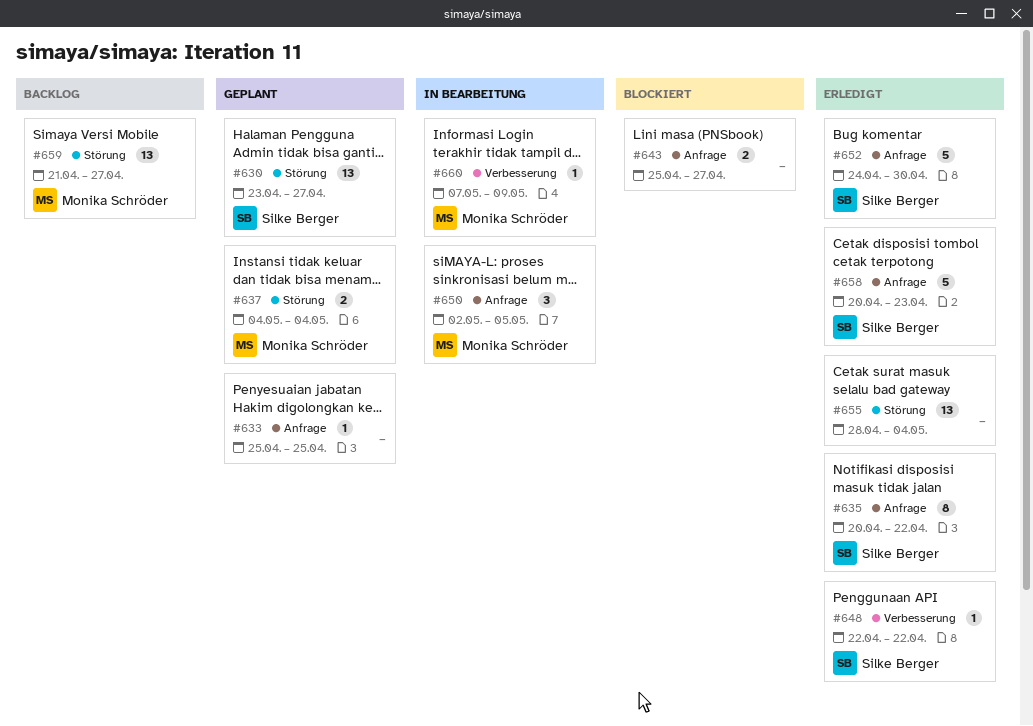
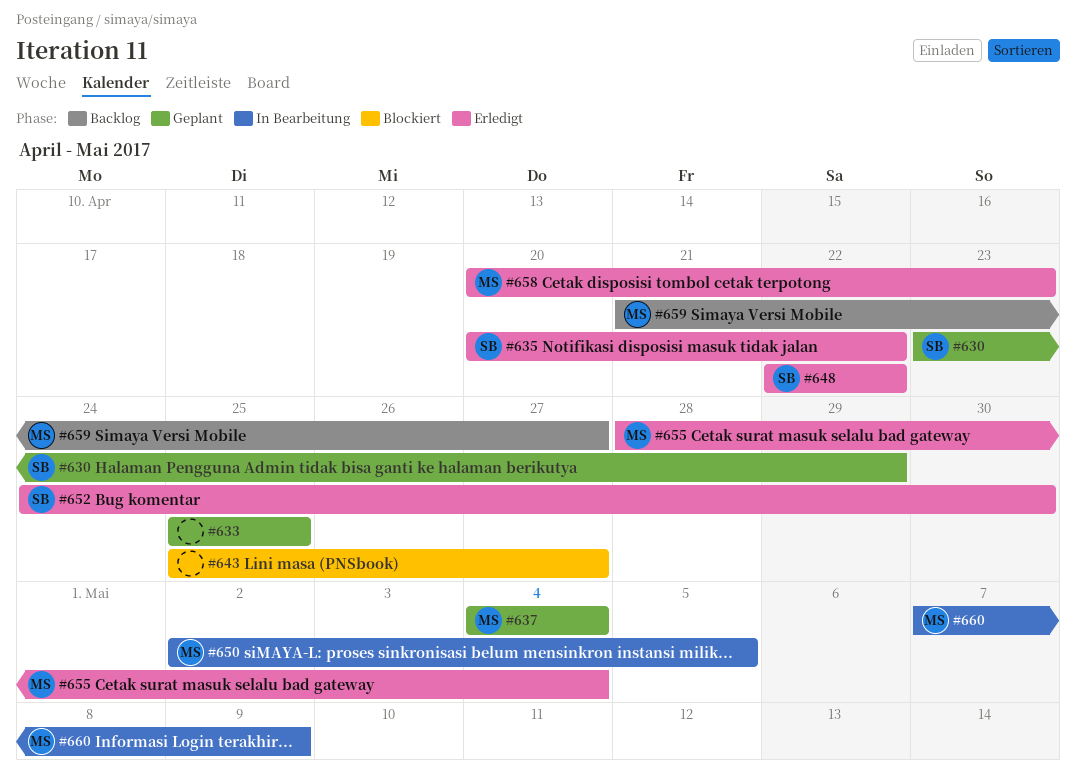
#630, due: Apr 27 -> Apr 29
#655, owner: none -> Monika Schröder
#658, owner: Silke Berger -> Monika Schröder

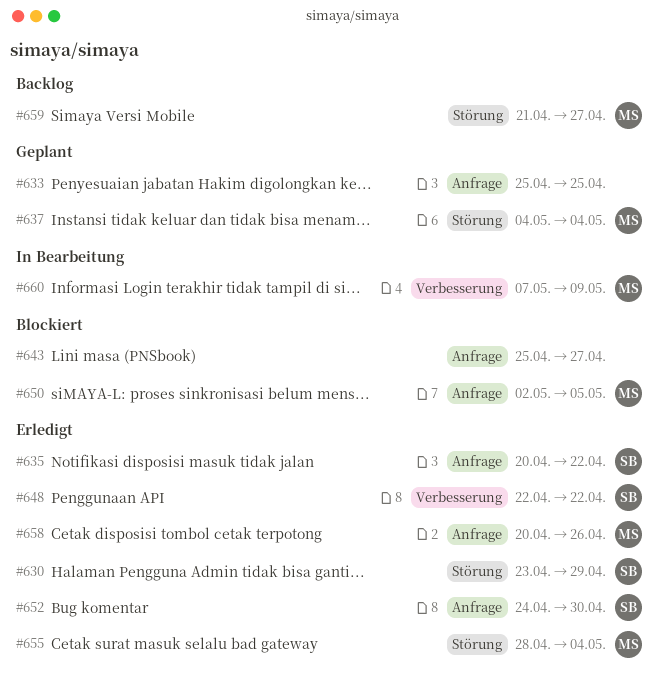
#630, status: Geplant -> Erledigt
#650, status: In Bearbeitung -> Blockiert
#658, due: Apr 23 -> Apr 26

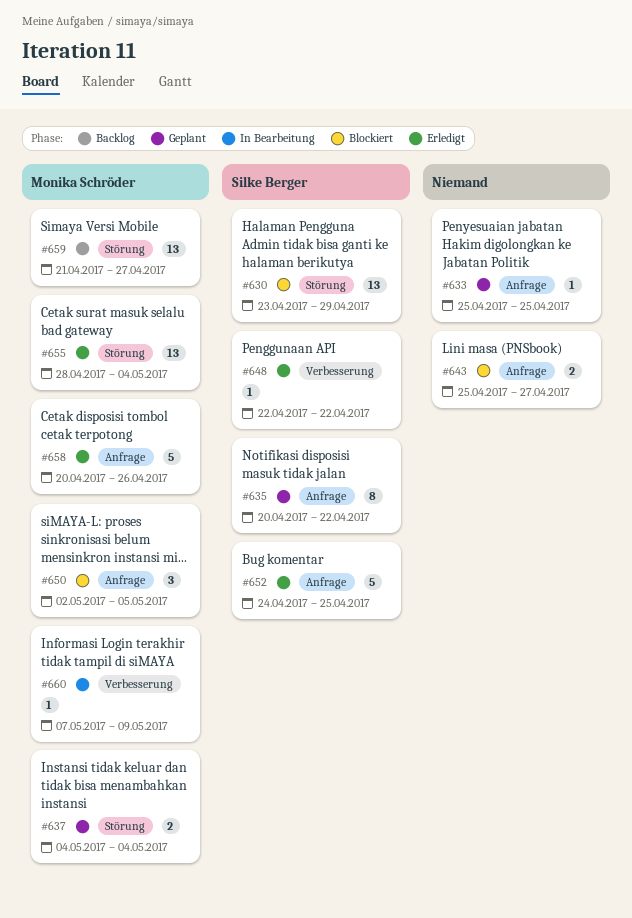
#630, status: Erledigt -> Blockiert
#635, status: Erledigt -> Geplant
#652, due: Apr 30 -> Apr 25

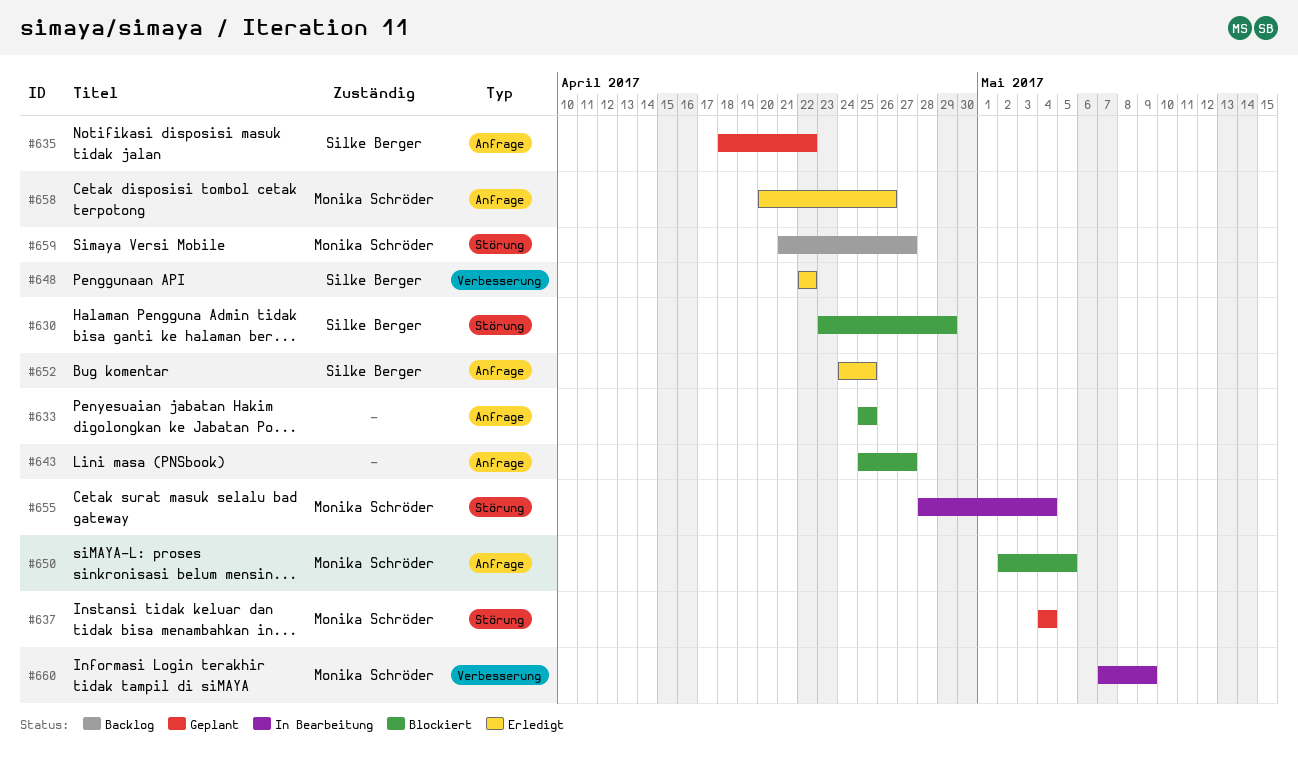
#633, status: Geplant -> Blockiert
#635, start: Apr 20 -> Apr 18
#655, status: Erledigt -> In Bearbeitung

